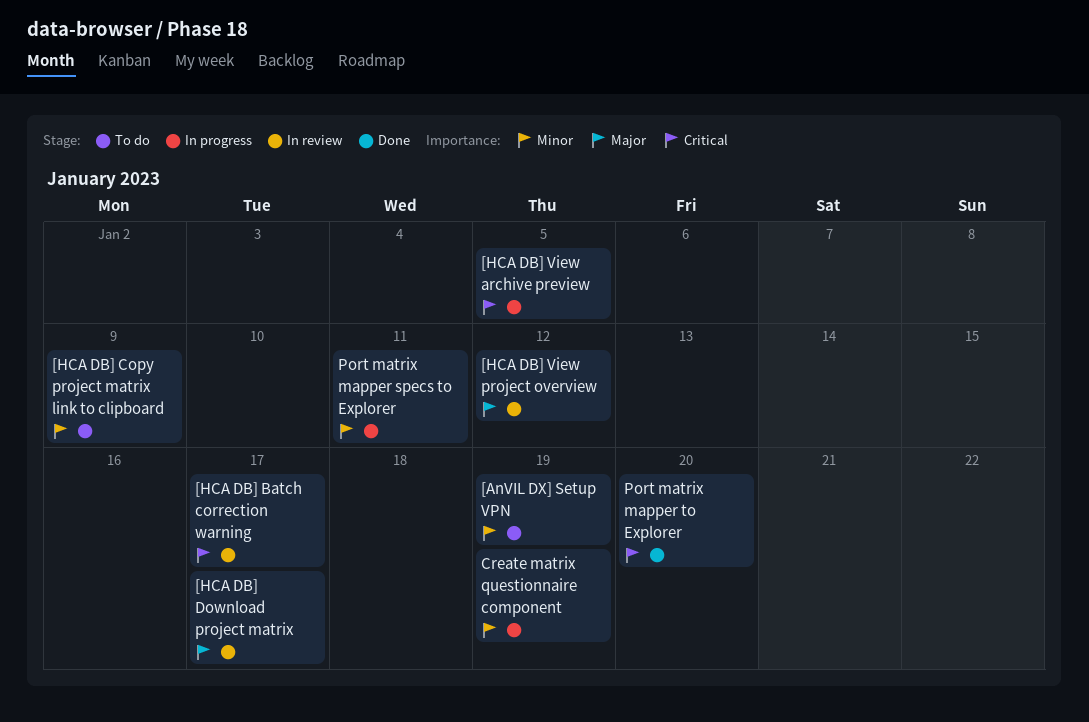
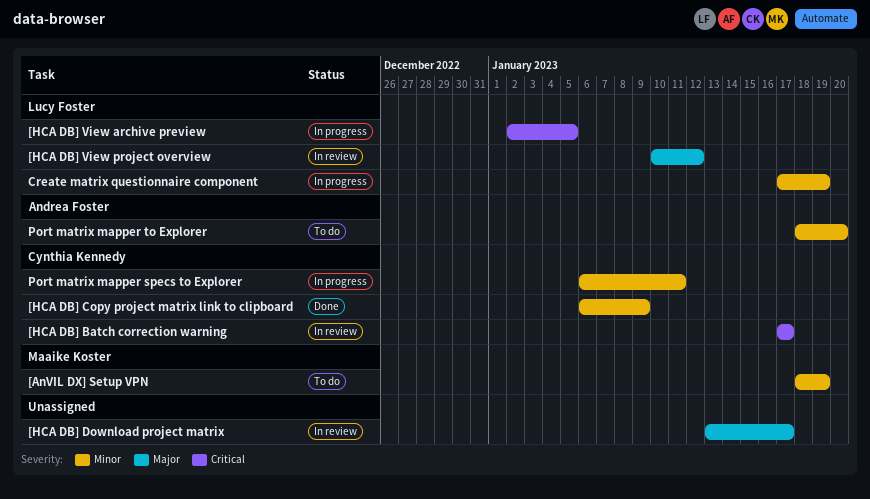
[HCA DB] Copy project matrix link to clipboard, status: To do -> Done
Port matrix mapper to Explorer, status: Done -> To do
Port matrix mapper to Explorer, priority: Critical -> Minor

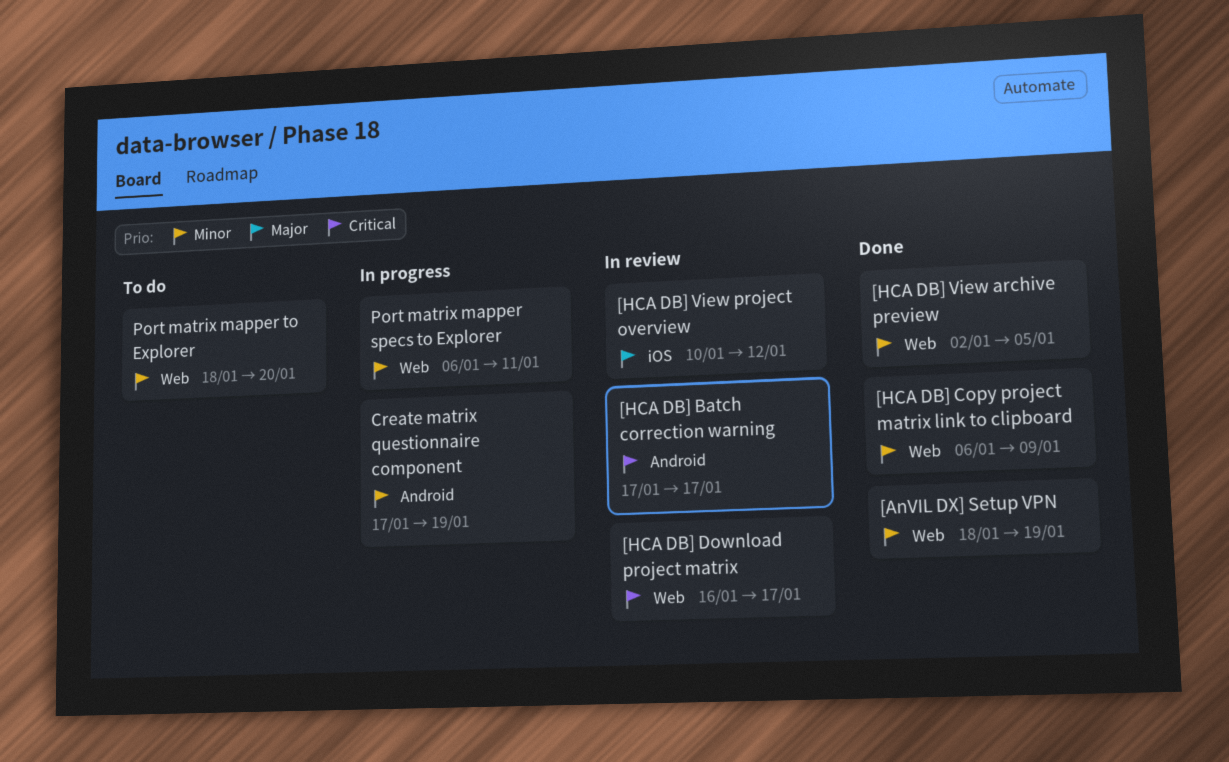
[AnVIL DX] Setup VPN, status: To do -> Done
[HCA DB] Download project matrix, priority: Major -> Critical
[HCA DB] Download project matrix, start: Jan 13 -> Jan 16
[HCA DB] View archive preview, status: In progress -> Done
[HCA DB] View archive preview, priority: Critical -> Minor

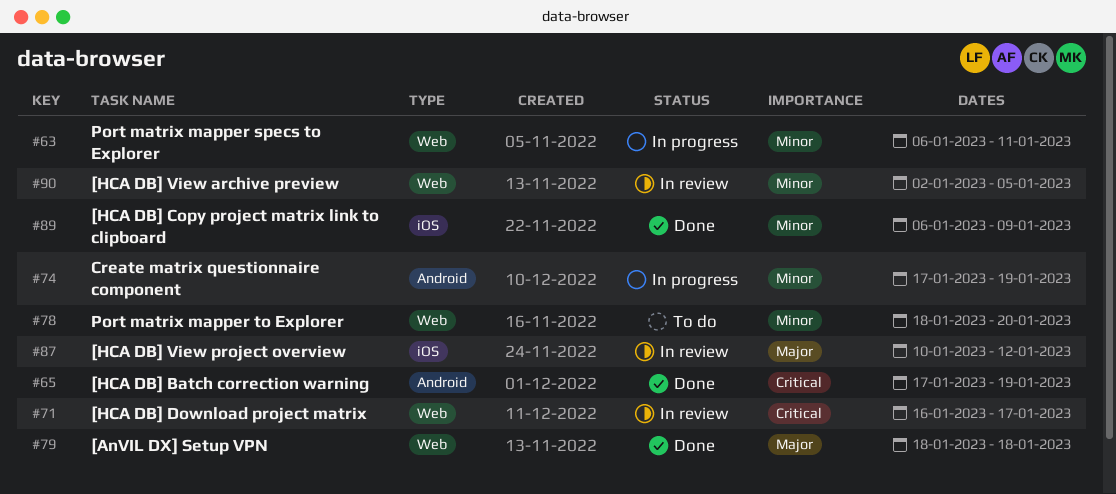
[AnVIL DX] Setup VPN, priority: Minor -> Major
[AnVIL DX] Setup VPN, due: Jan 19 -> Jan 18
[HCA DB] Batch correction warning, status: In review -> Done
[HCA DB] Batch correction warning, due: Jan 17 -> Jan 19
[HCA DB] Copy project matrix link to clipboard, label: Web -> iOS
[HCA DB] View archive preview, status: Done -> In review

